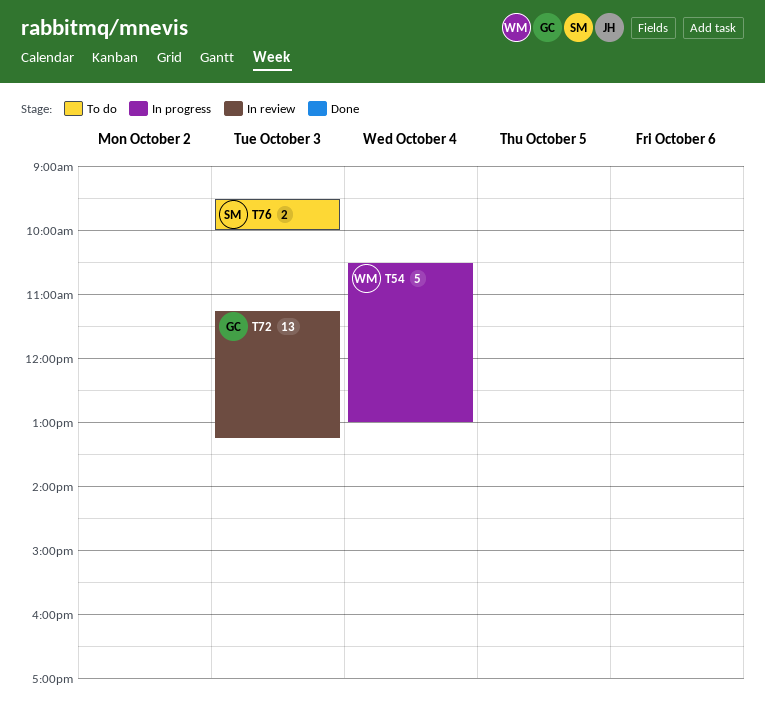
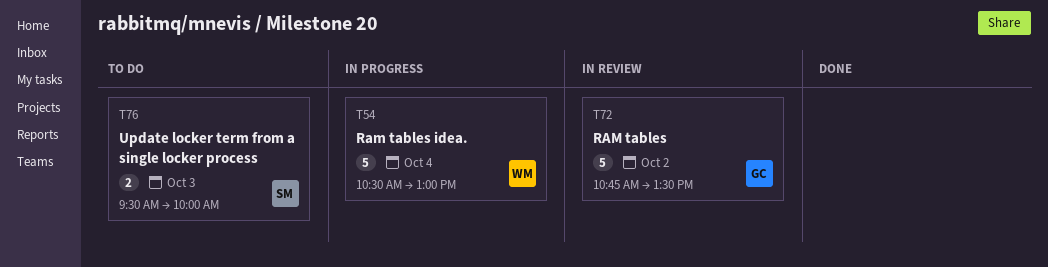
T72, estimate: 13 -> 5
T72, day: Oct 3 -> Oct 2
T72, begins: 11:15 -> 10:45
T72, ends: 13:15 -> 13:30

